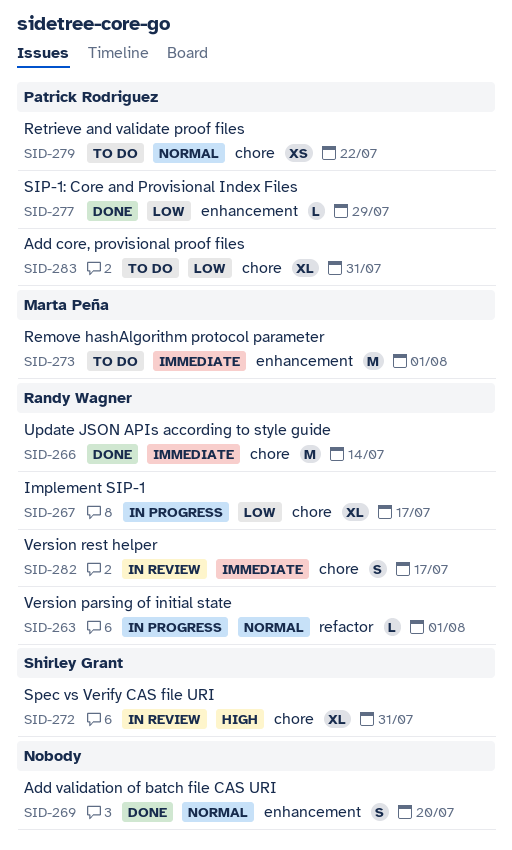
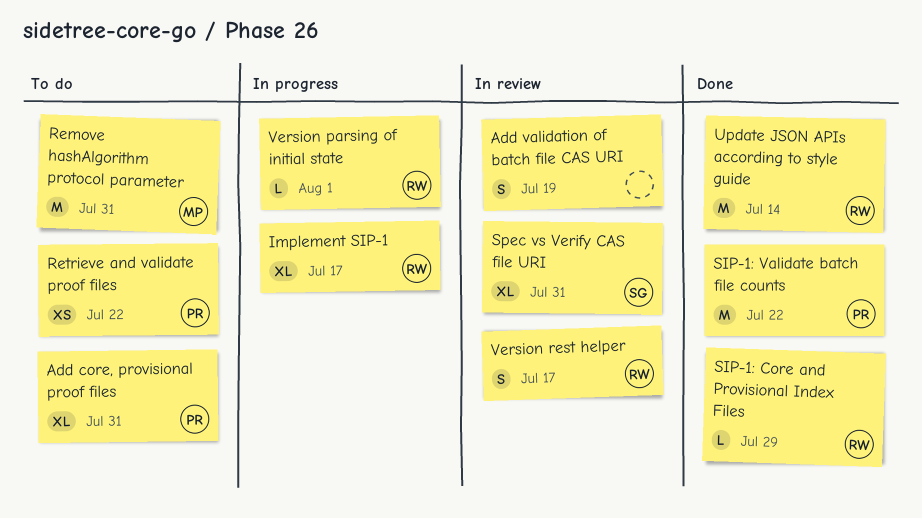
Add validation of batch file CAS URI, status: Done -> In review
Add validation of batch file CAS URI, due: Jul 20 -> Jul 19
Remove hashAlgorithm protocol parameter, due: Aug 1 -> Jul 31
SIP-1: Core and Provisional Index Files, owner: Patrick Rodriguez -> Randy Wagner
SIP-1: Validate batch file counts: none -> present

